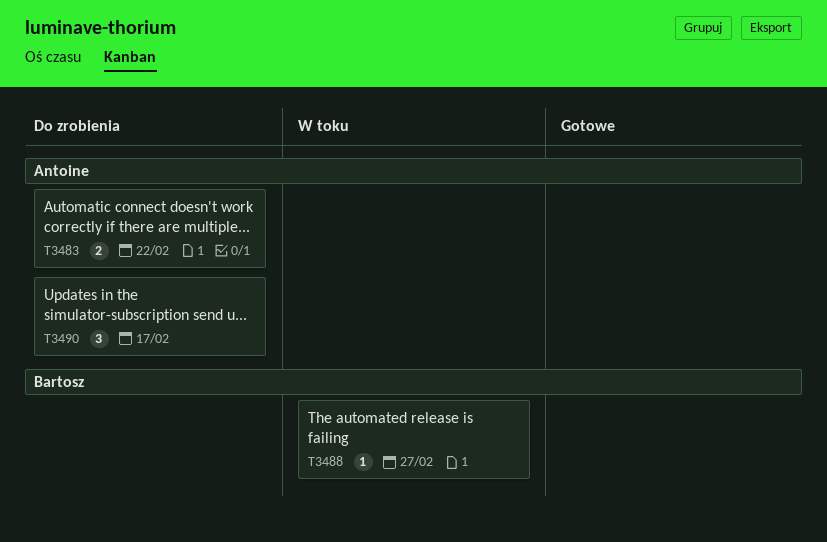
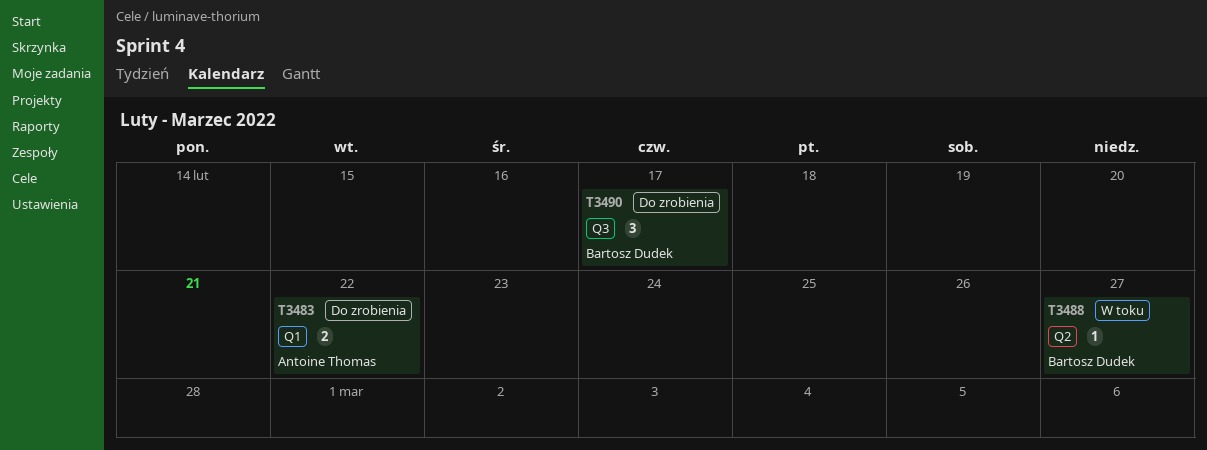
T3490, owner: Antoine Thomas -> Bartosz Dudek

